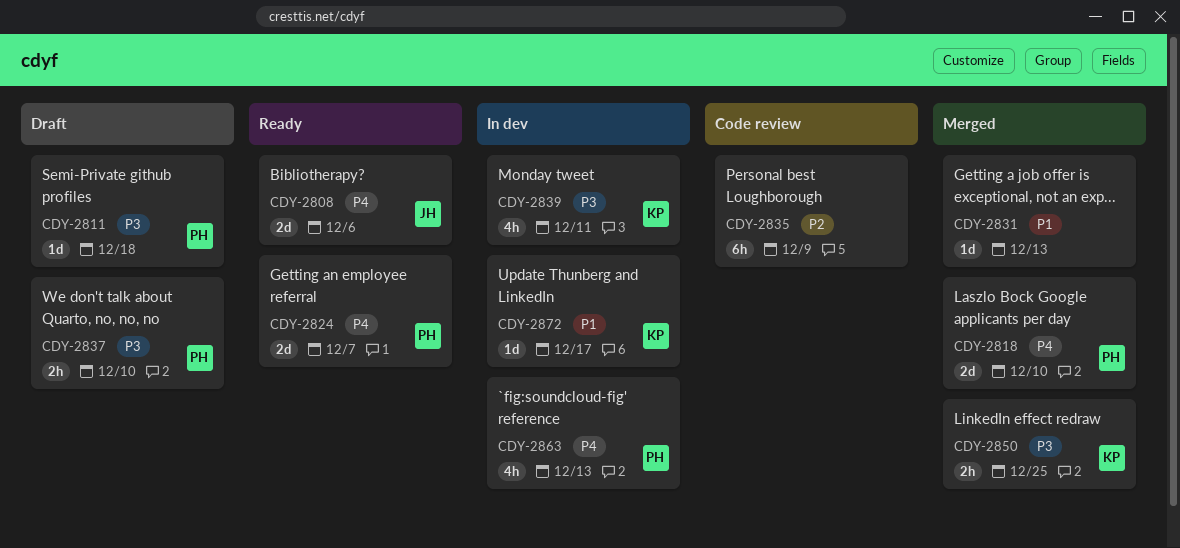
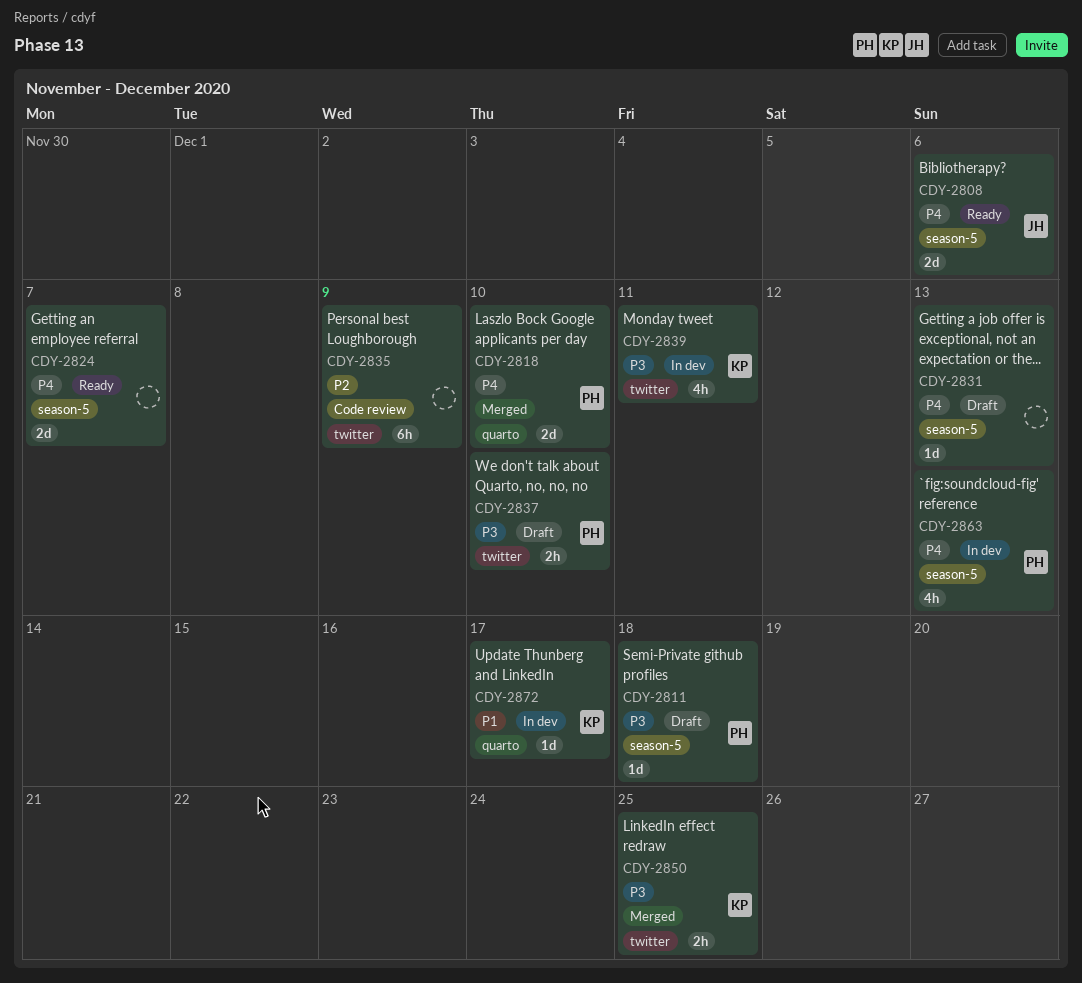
CDY-2824, owner: PH -> none
CDY-2831, status: Merged -> Draft
CDY-2831, priority: P1 -> P4

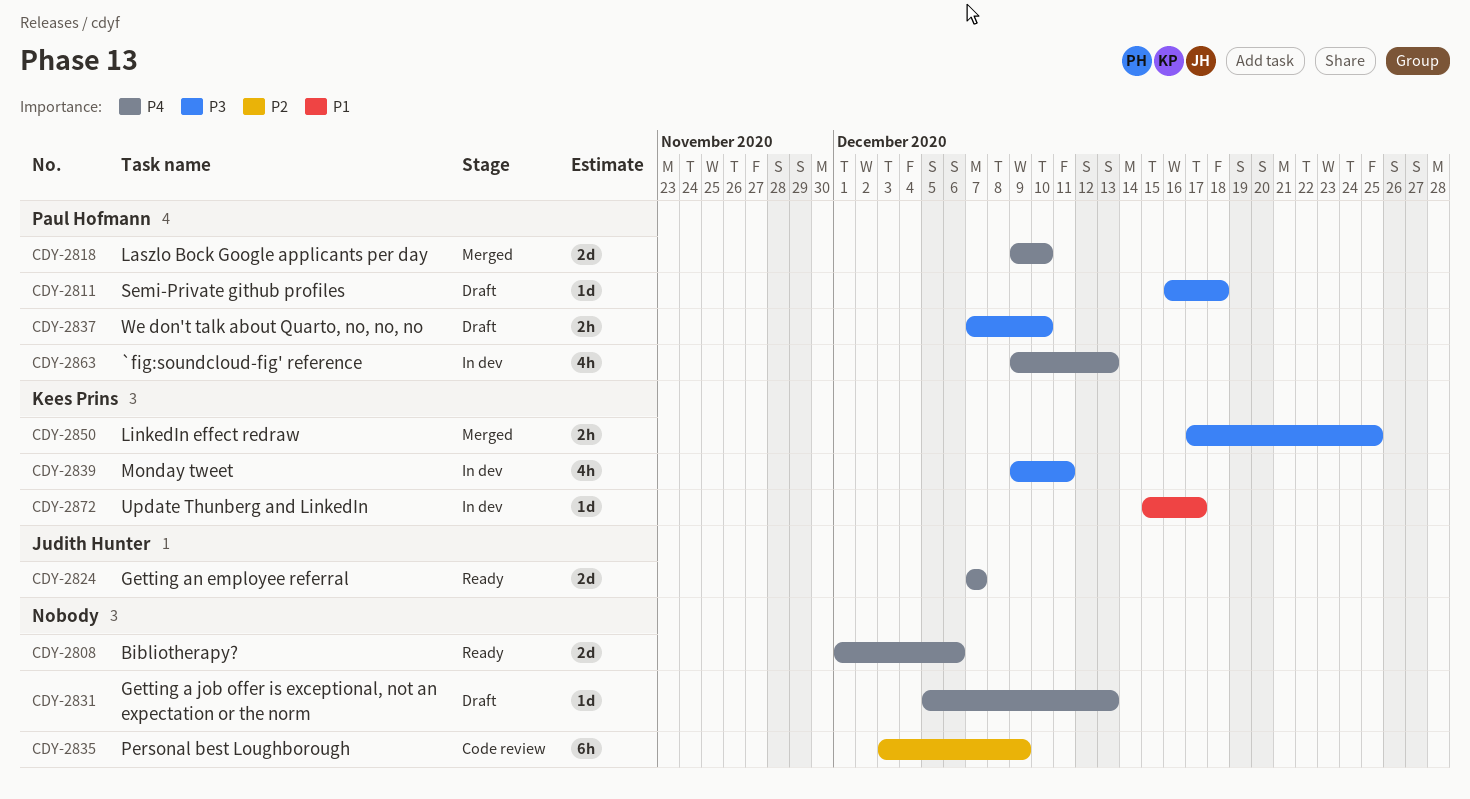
CDY-2808, owner: Judith Hunter -> none
CDY-2824, owner: none -> Judith Hunter

